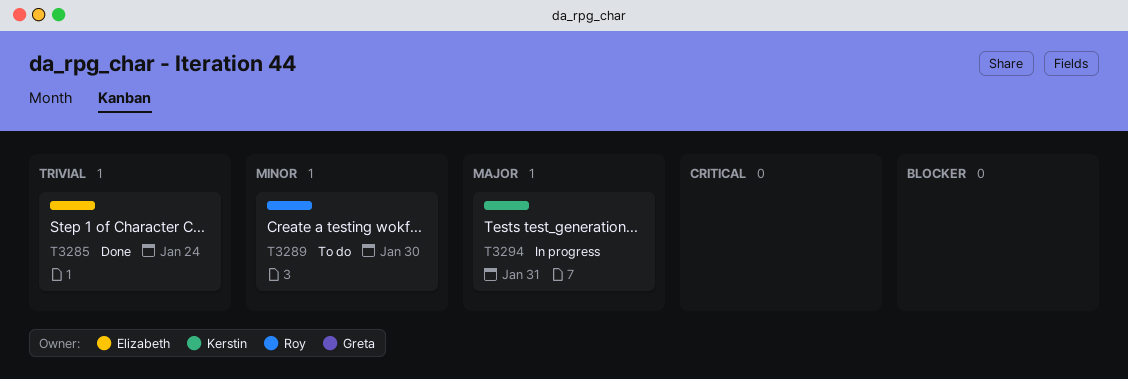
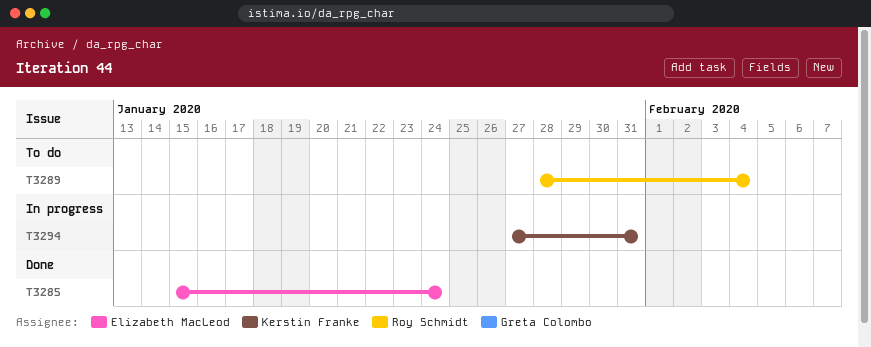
T3289, due: Jan 30 -> Feb 4

